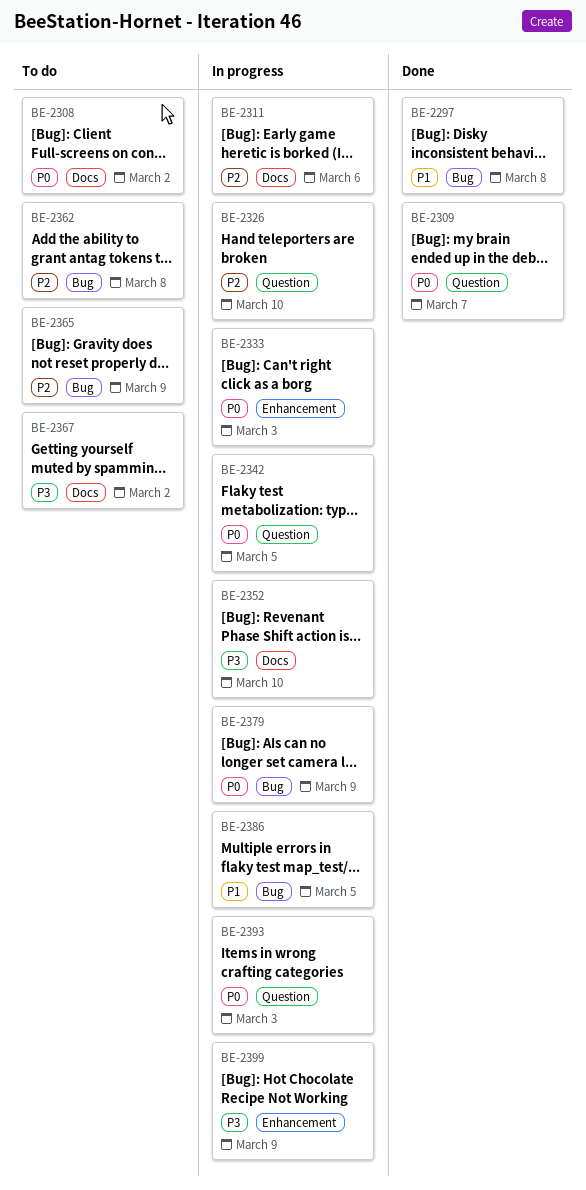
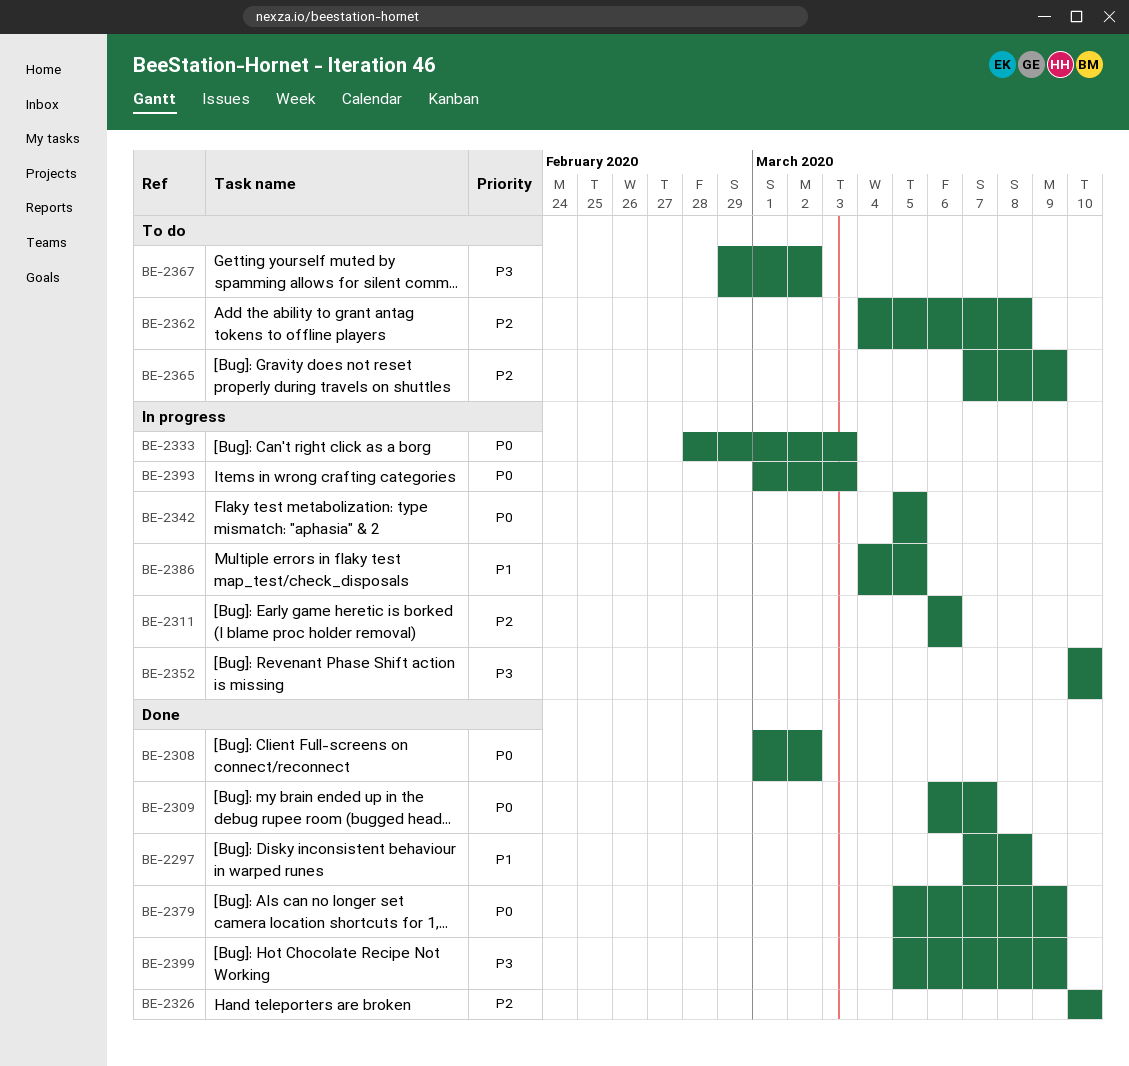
BE-2308, status: To do -> Done
BE-2326, status: In progress -> Done
BE-2379, status: In progress -> Done
BE-2399, status: In progress -> Done

